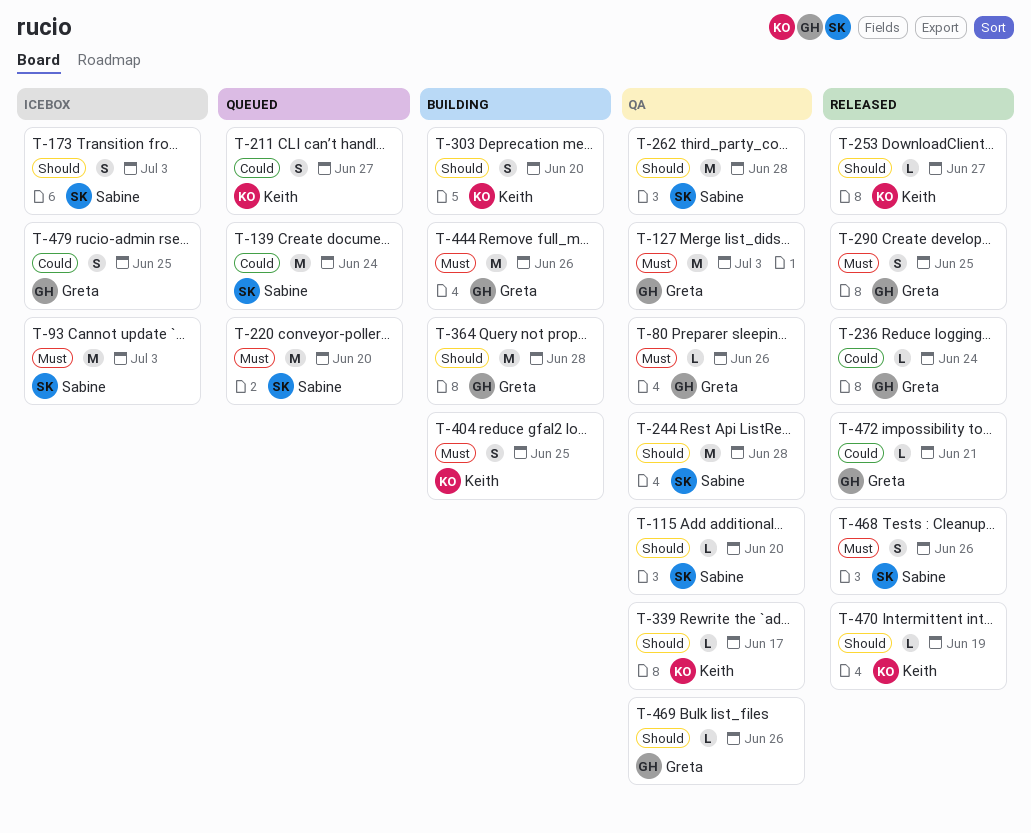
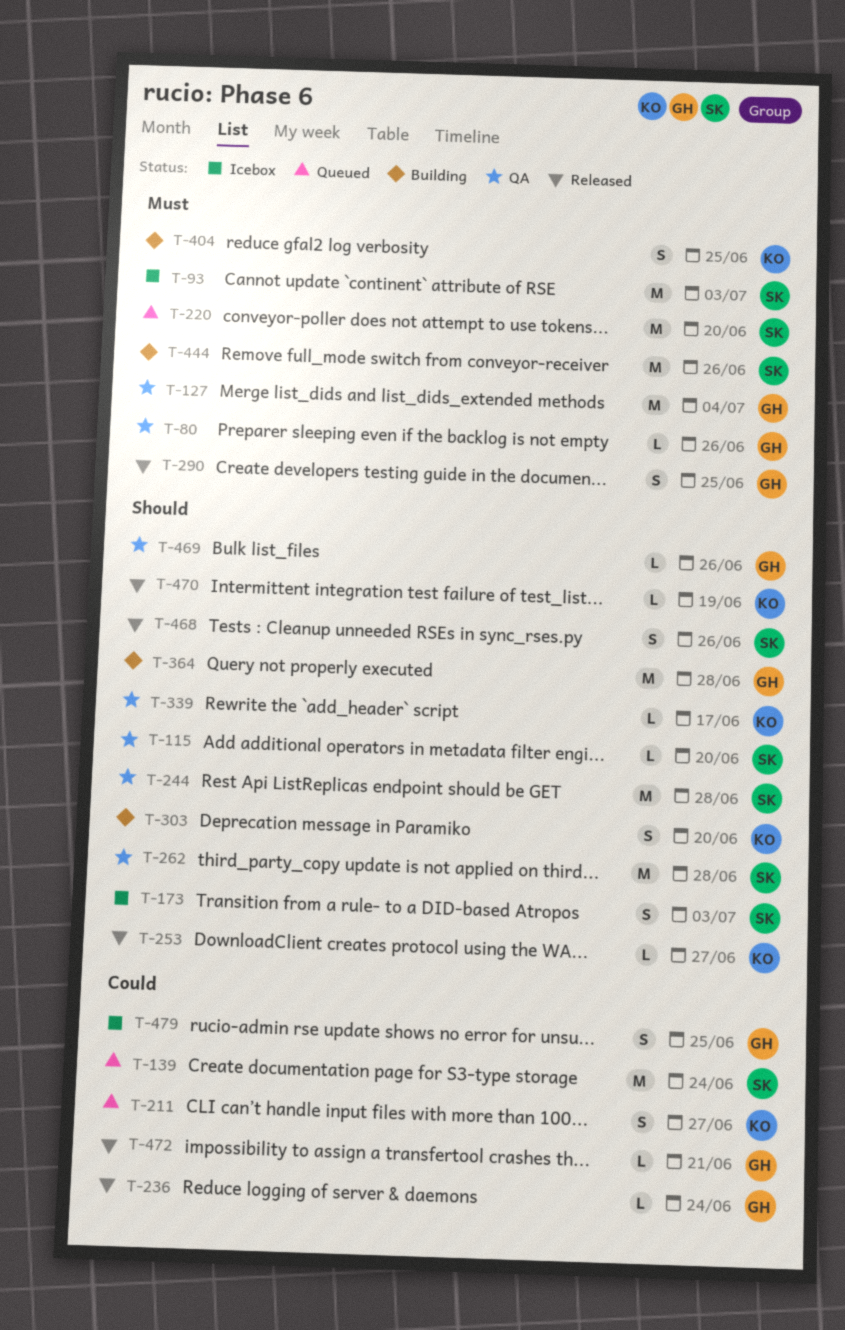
T-127, due: Jul 3 -> Jul 4
T-444, owner: Greta -> Sabine
T-468, priority: Must -> Should

